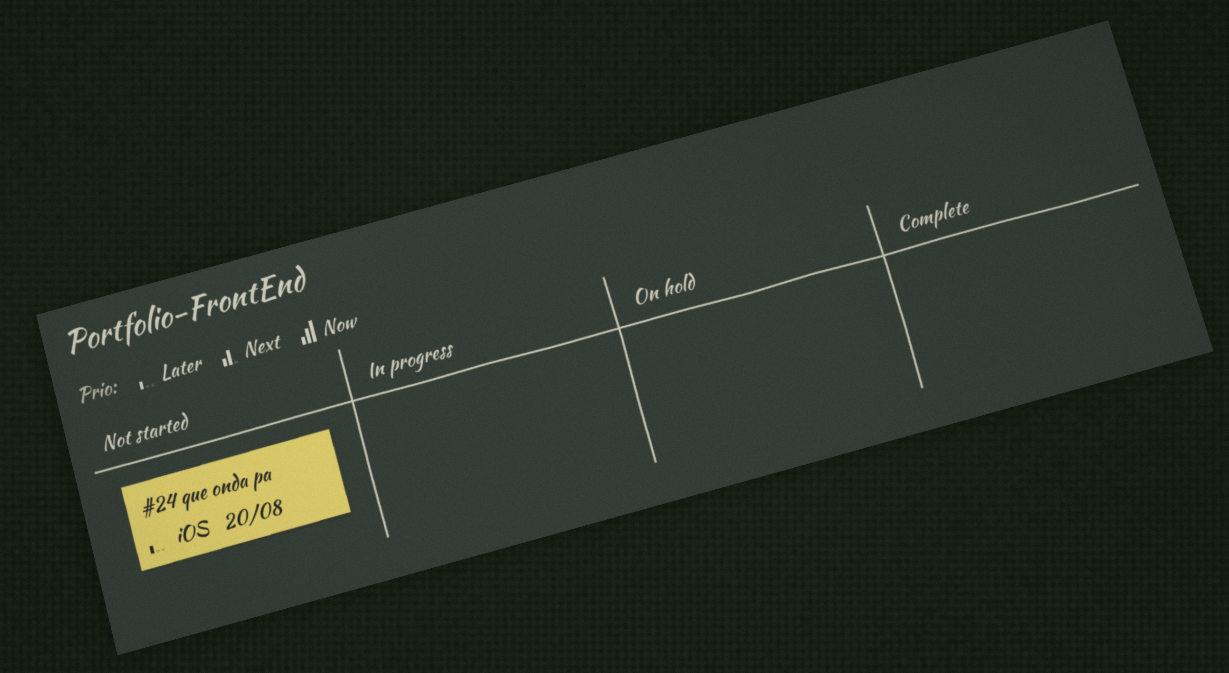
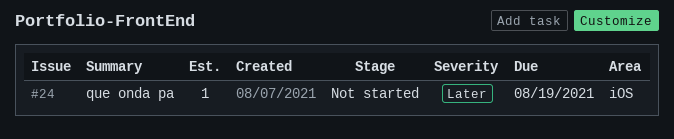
#24, due: Aug 20 -> Aug 19

